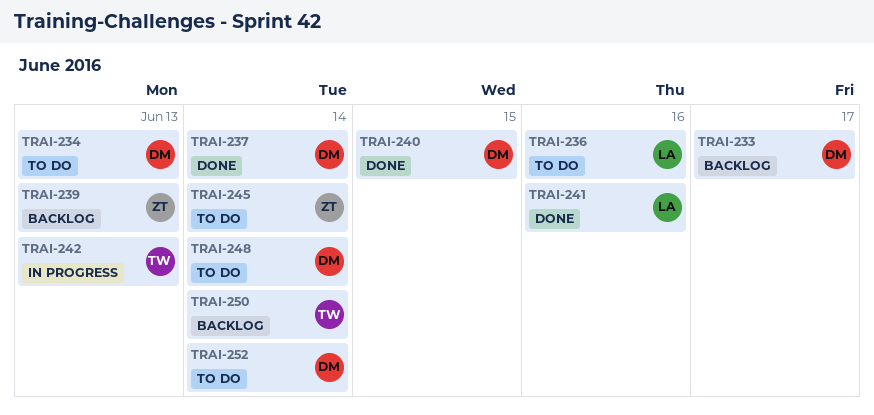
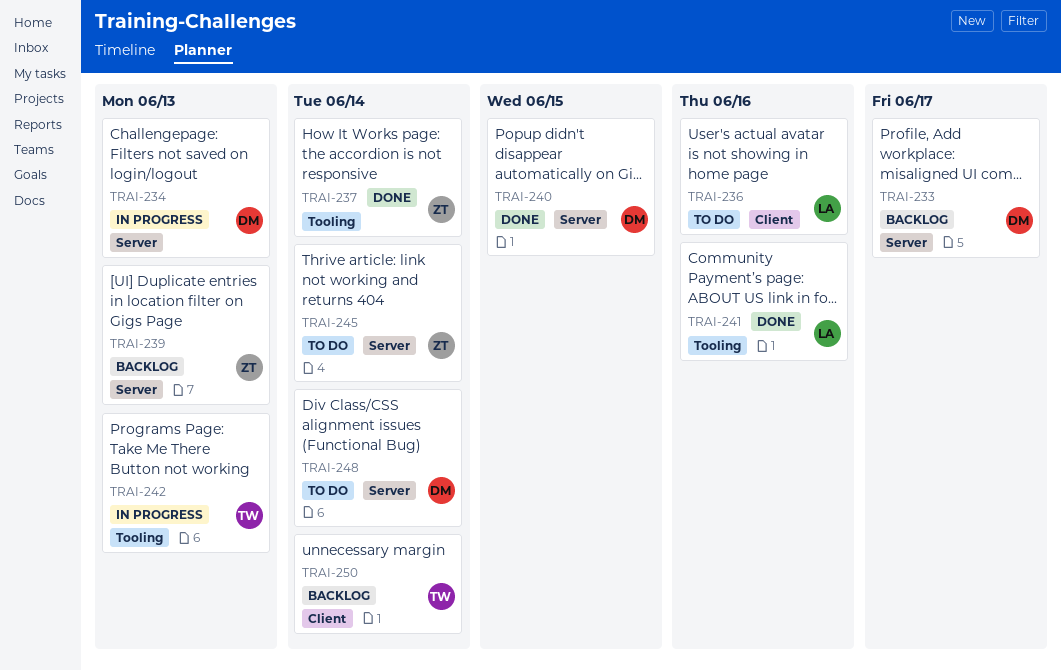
TRAI-234, status: To do -> In progress
TRAI-237, owner: DM -> ZT
TRAI-252: present -> none

